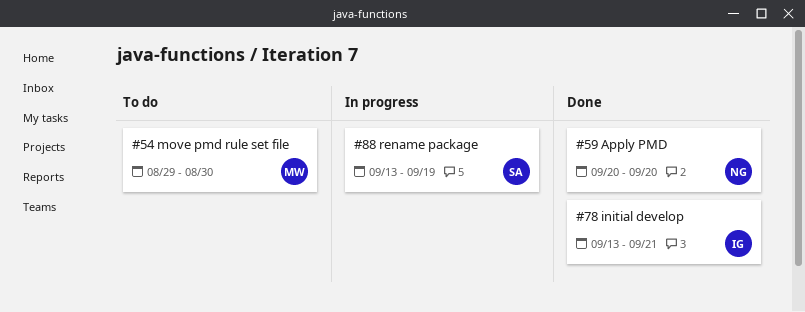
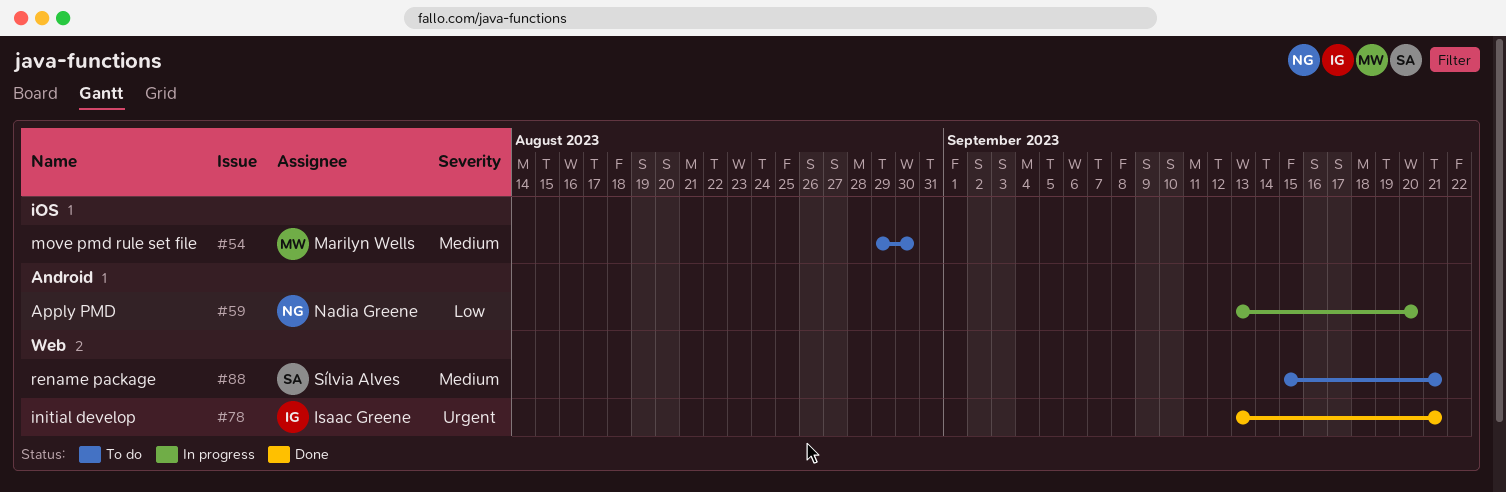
#59, status: Done -> In progress
#59, start: Sep 20 -> Sep 13
#88, status: In progress -> To do
#88, start: Sep 13 -> Sep 15
#88, due: Sep 19 -> Sep 21

